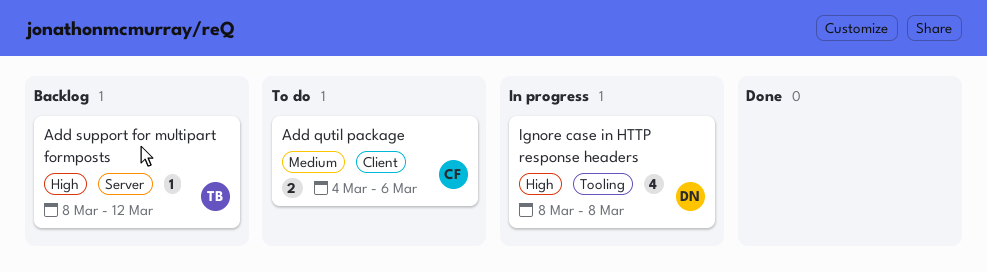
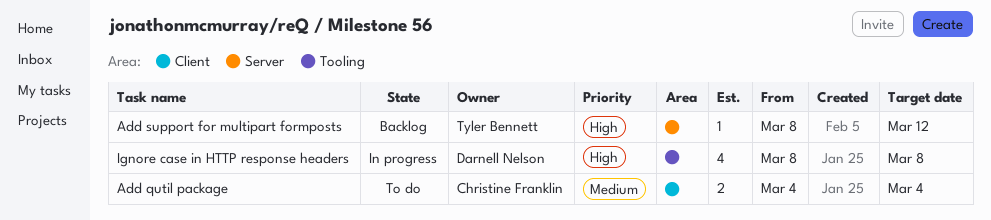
Add qutil package, due: Mar 6 -> Mar 4

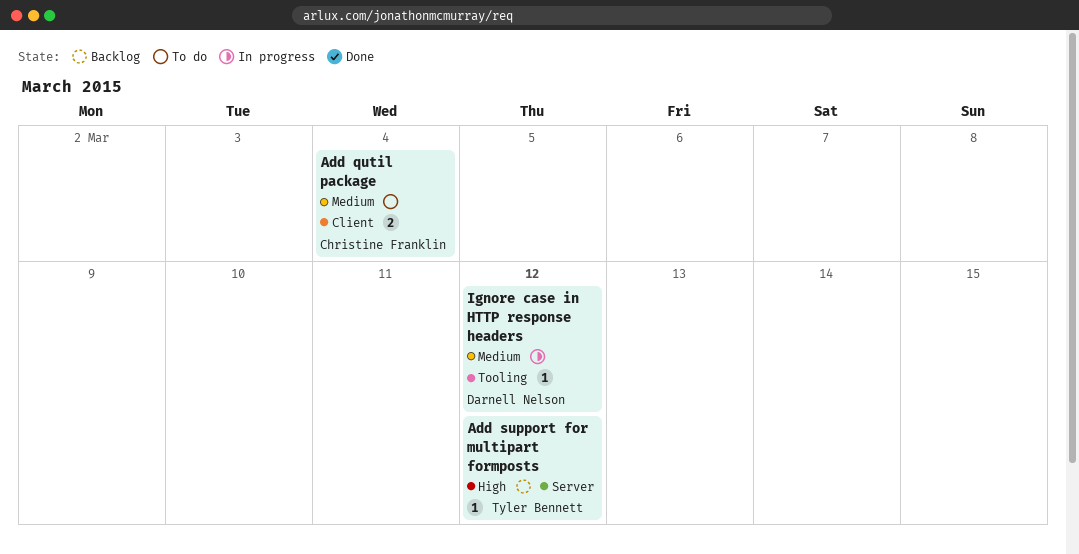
Ignore case in HTTP response headers, priority: High -> Medium
Ignore case in HTTP response headers, estimate: 4 -> 1
Ignore case in HTTP response headers, due: Mar 8 -> Mar 12

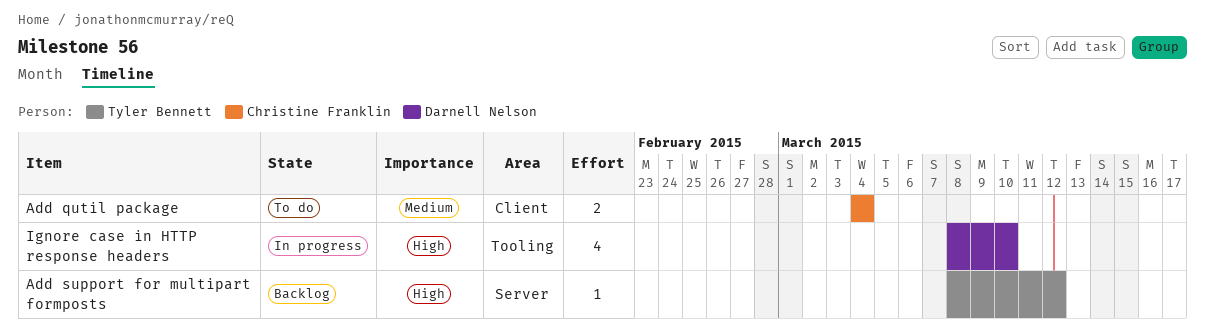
Ignore case in HTTP response headers, priority: Medium -> High
Ignore case in HTTP response headers, estimate: 1 -> 4
Ignore case in HTTP response headers, due: Mar 12 -> Mar 10

